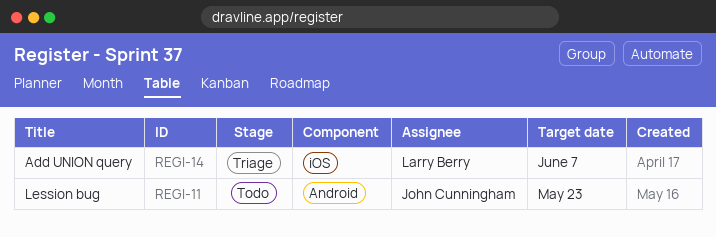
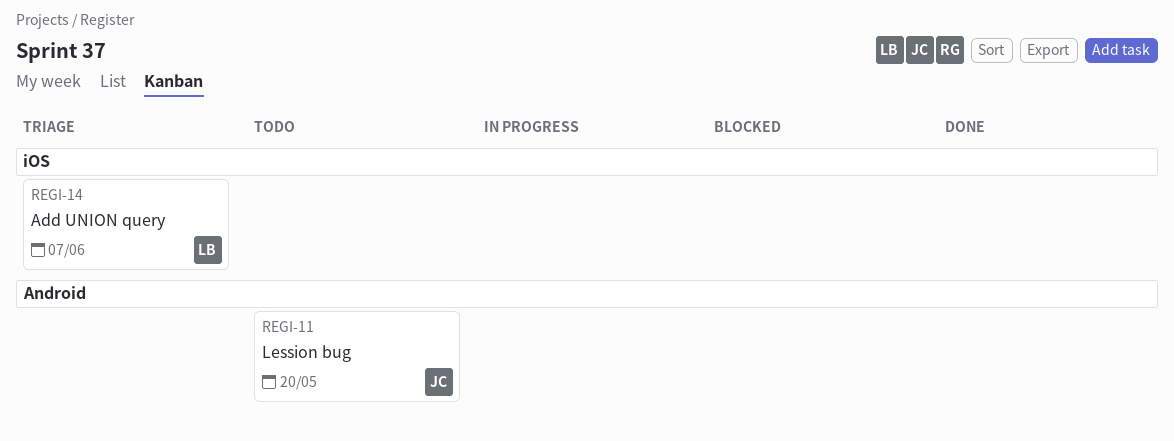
REGI-11, due: May 23 -> May 20

